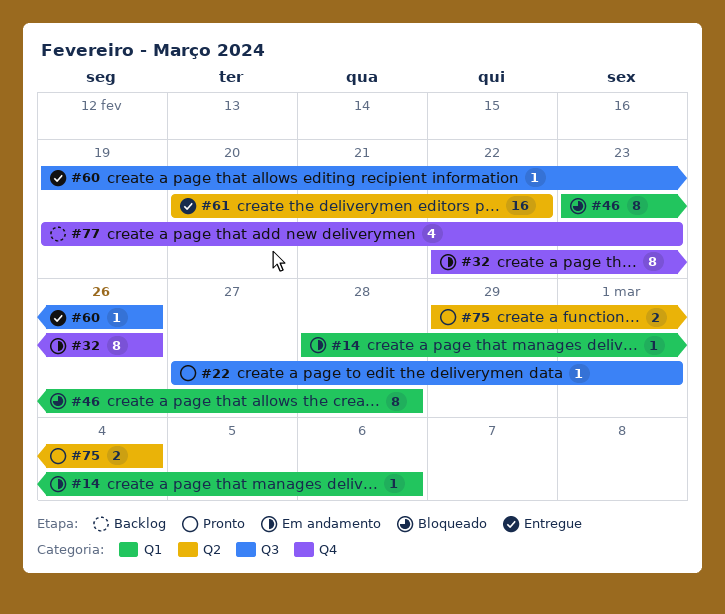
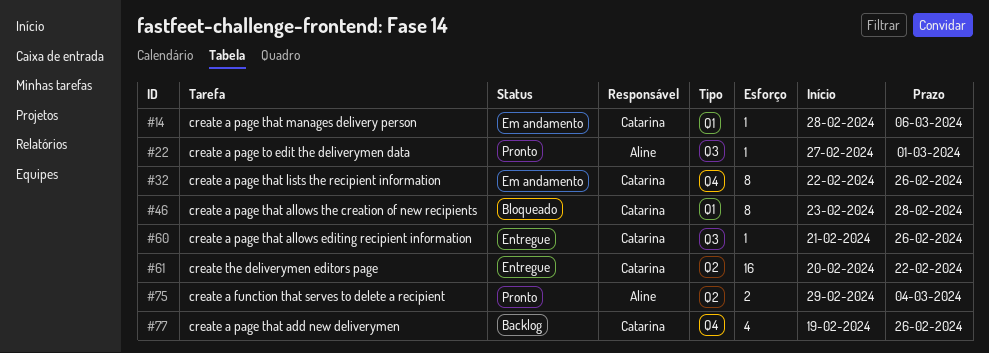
#60, start: Feb 19 -> Feb 21
#77, due: Feb 23 -> Feb 26

